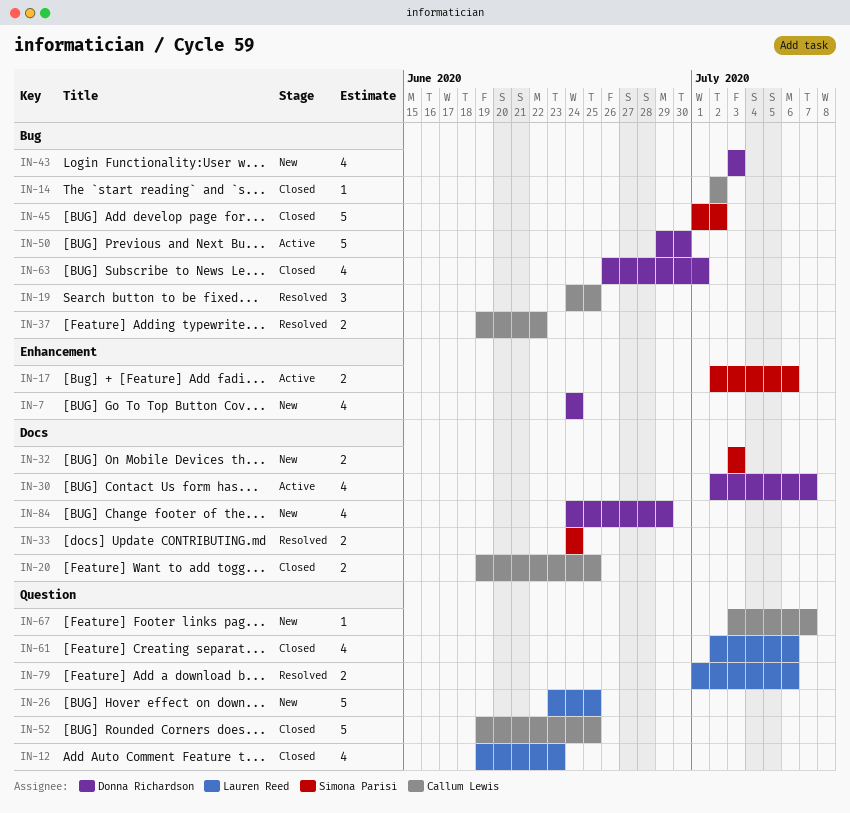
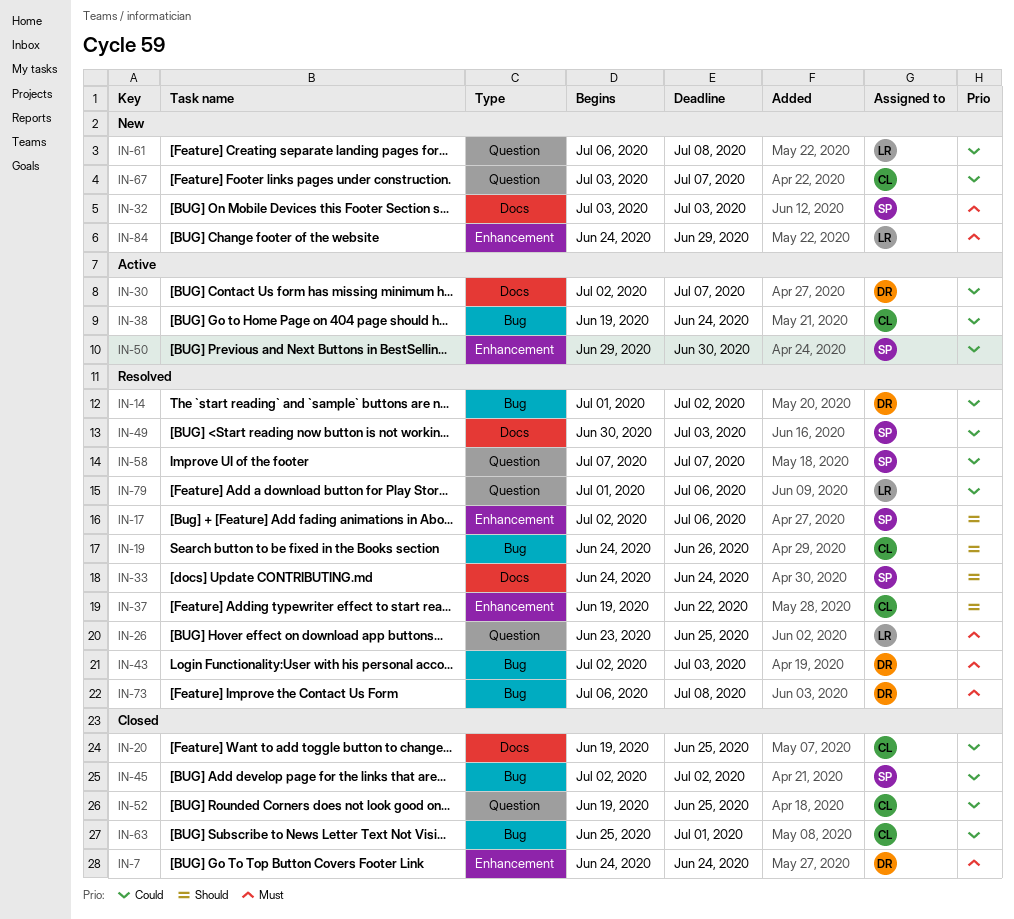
IN-7, status: New -> Closed
IN-12: present -> none
IN-14, status: Closed -> Resolved
IN-14, owner: Callum Lewis -> Donna Richardson
IN-14, start: Jul 2 -> Jul 1
IN-17, status: Active -> Resolved
IN-19, due: Jun 25 -> Jun 26
IN-26, status: New -> Resolved
IN-37, label: Bug -> Enhancement
IN-38: none -> present
IN-43, status: New -> Resolved
IN-43, start: Jul 3 -> Jul 2
IN-45, start: Jul 1 -> Jul 2
IN-49: none -> present
IN-50, owner: Donna Richardson -> Simona Parisi
IN-50, label: Bug -> Enhancement
IN-58: none -> present
IN-61, status: Closed -> New
IN-61, start: Jul 2 -> Jul 6
IN-61, due: Jul 6 -> Jul 8
IN-63, owner: Donna Richardson -> Callum Lewis
IN-63, start: Jun 26 -> Jun 25
IN-73: none -> present
IN-84, owner: Donna Richardson -> Lauren Reed
IN-84, label: Docs -> Enhancement

